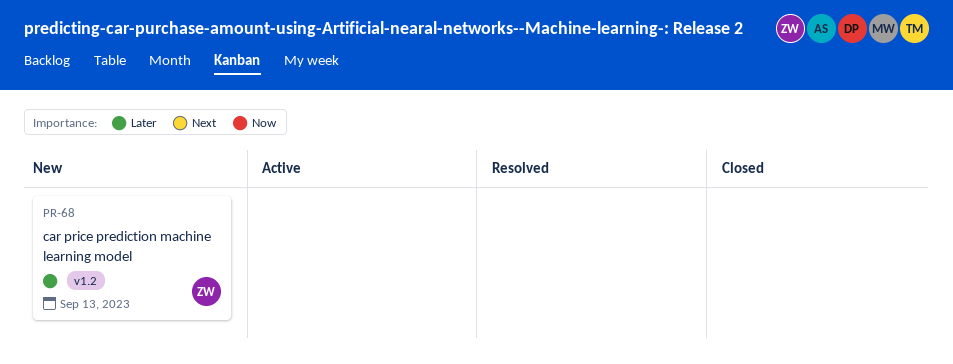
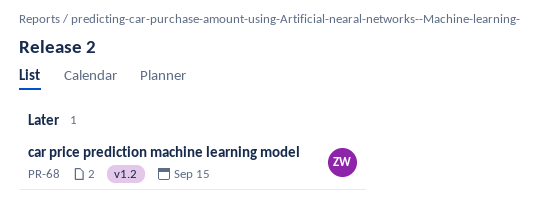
PR-68, due: Sep 13 -> Sep 15

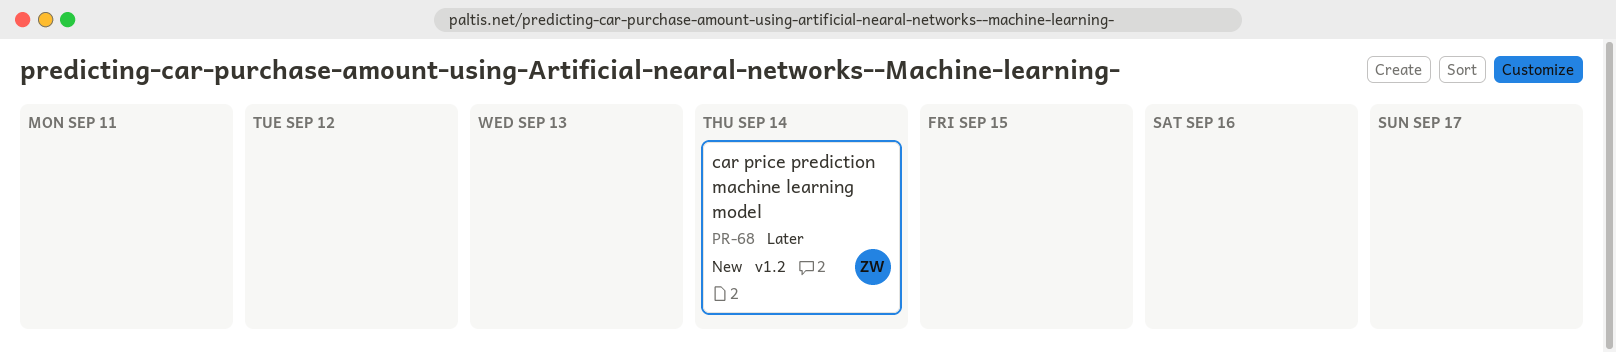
PR-68, due: Sep 15 -> Sep 14

